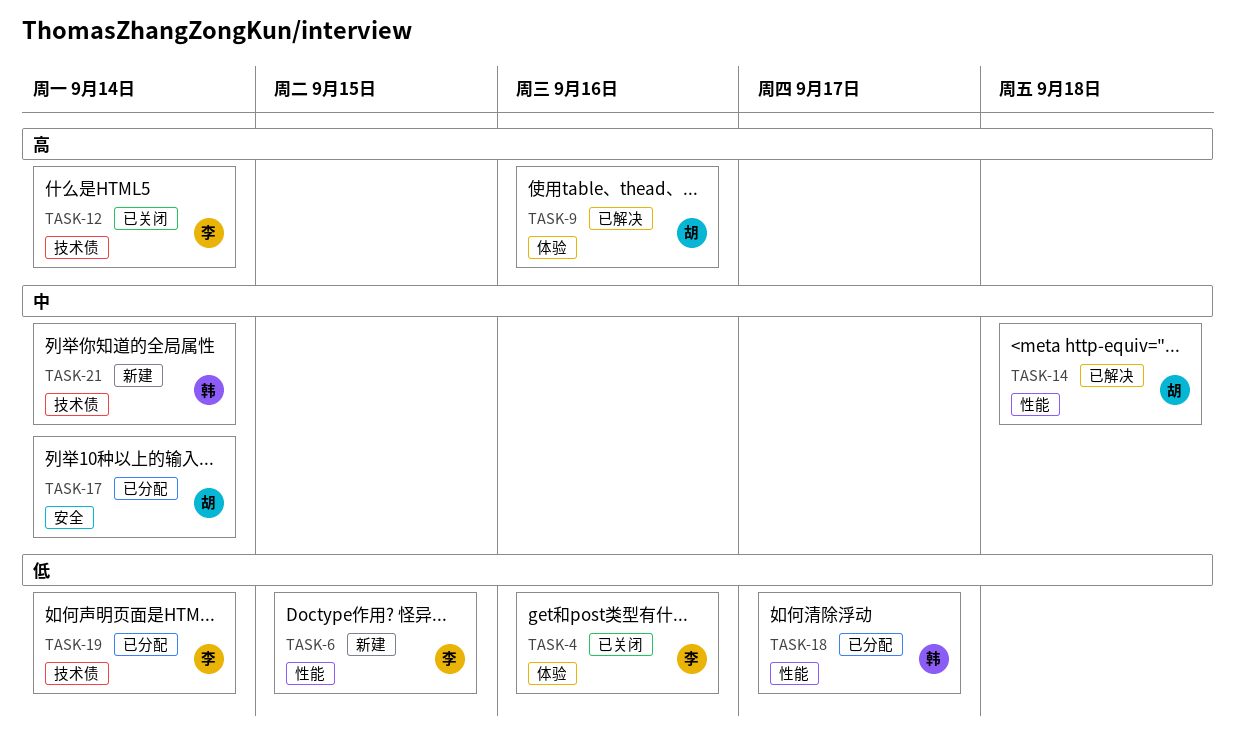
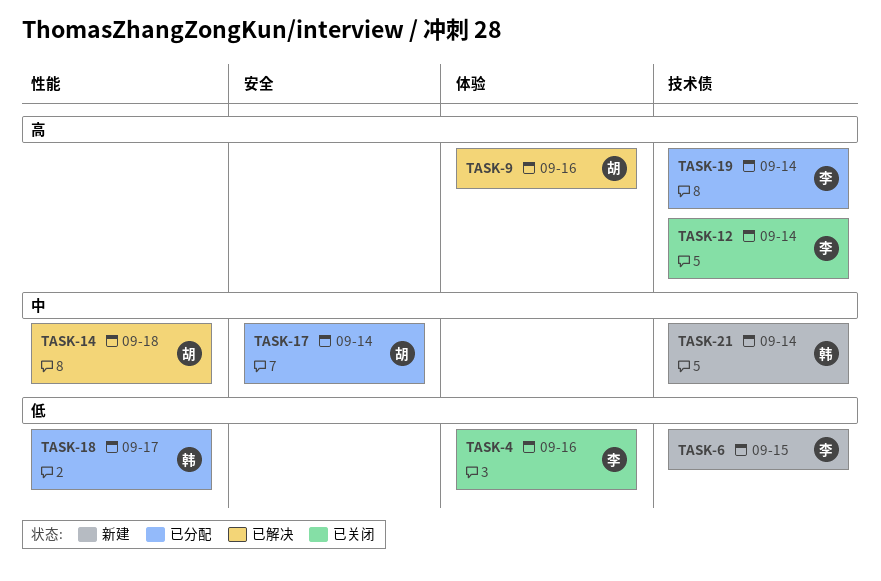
TASK-6, label: 性能 -> 技术债
TASK-19, priority: 低 -> 高

